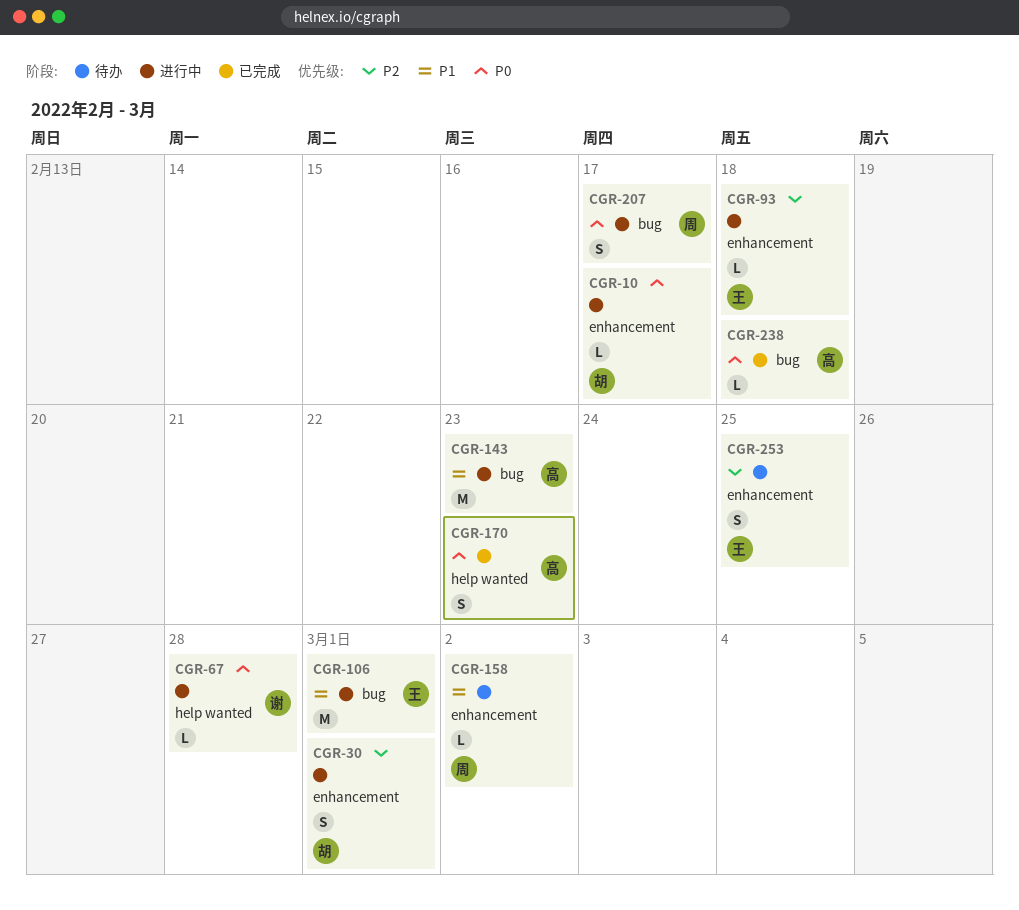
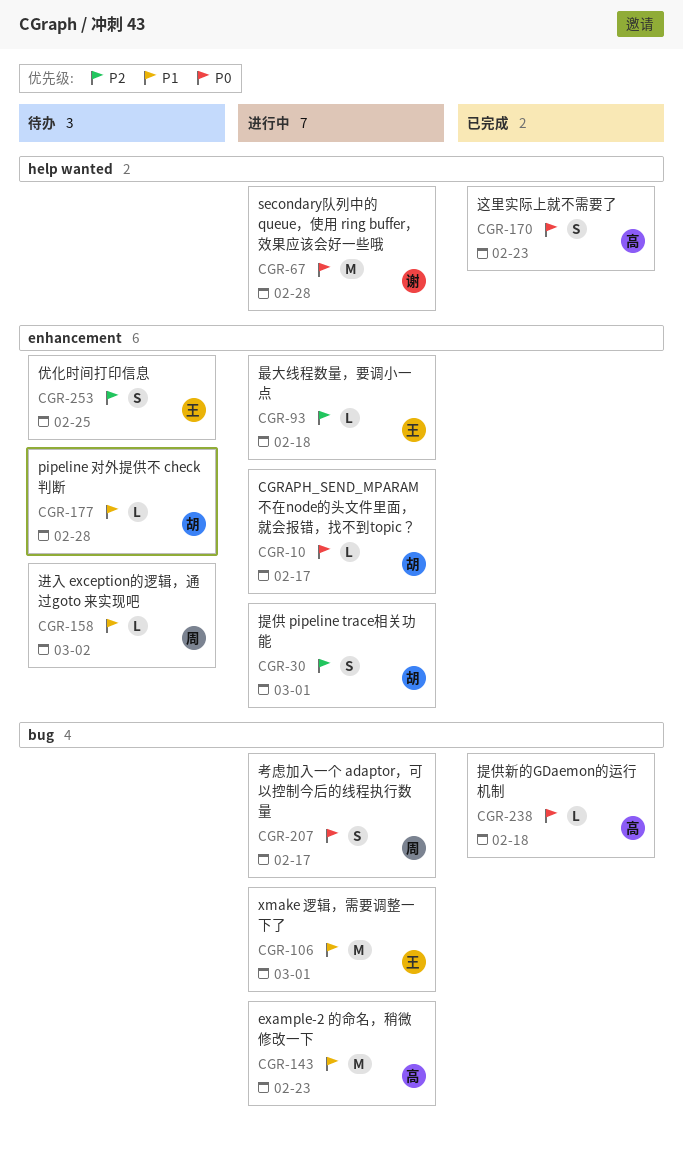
CGR-67, estimate: L -> M
CGR-177: none -> present

